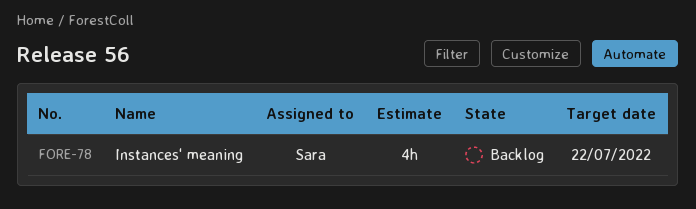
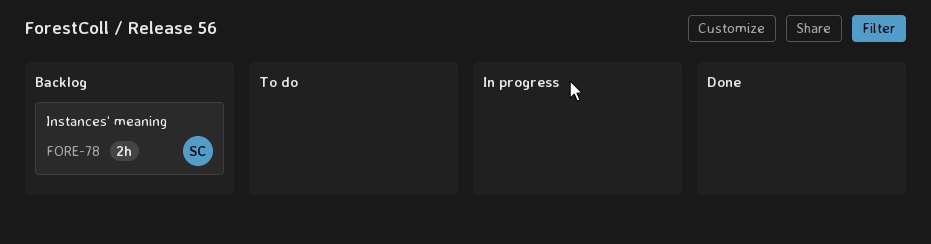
FORE-78, estimate: 4h -> 2h

